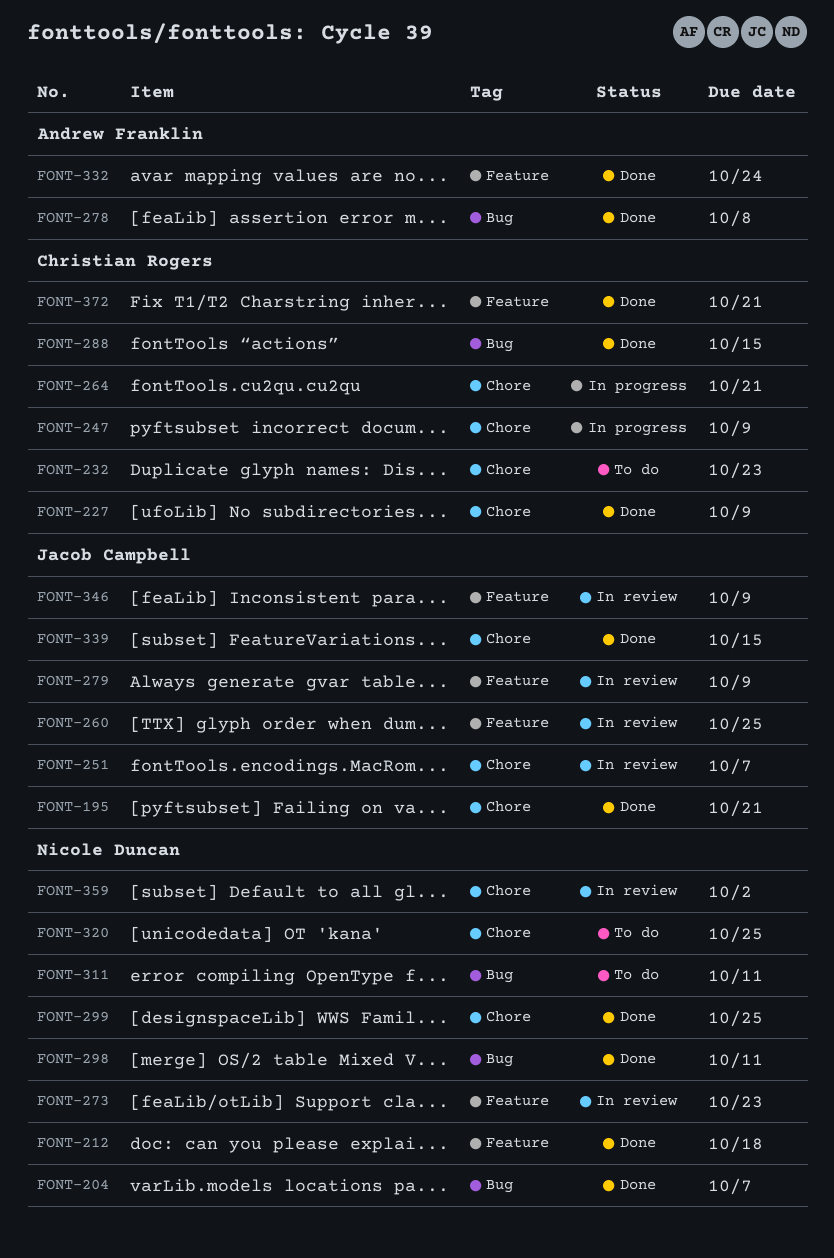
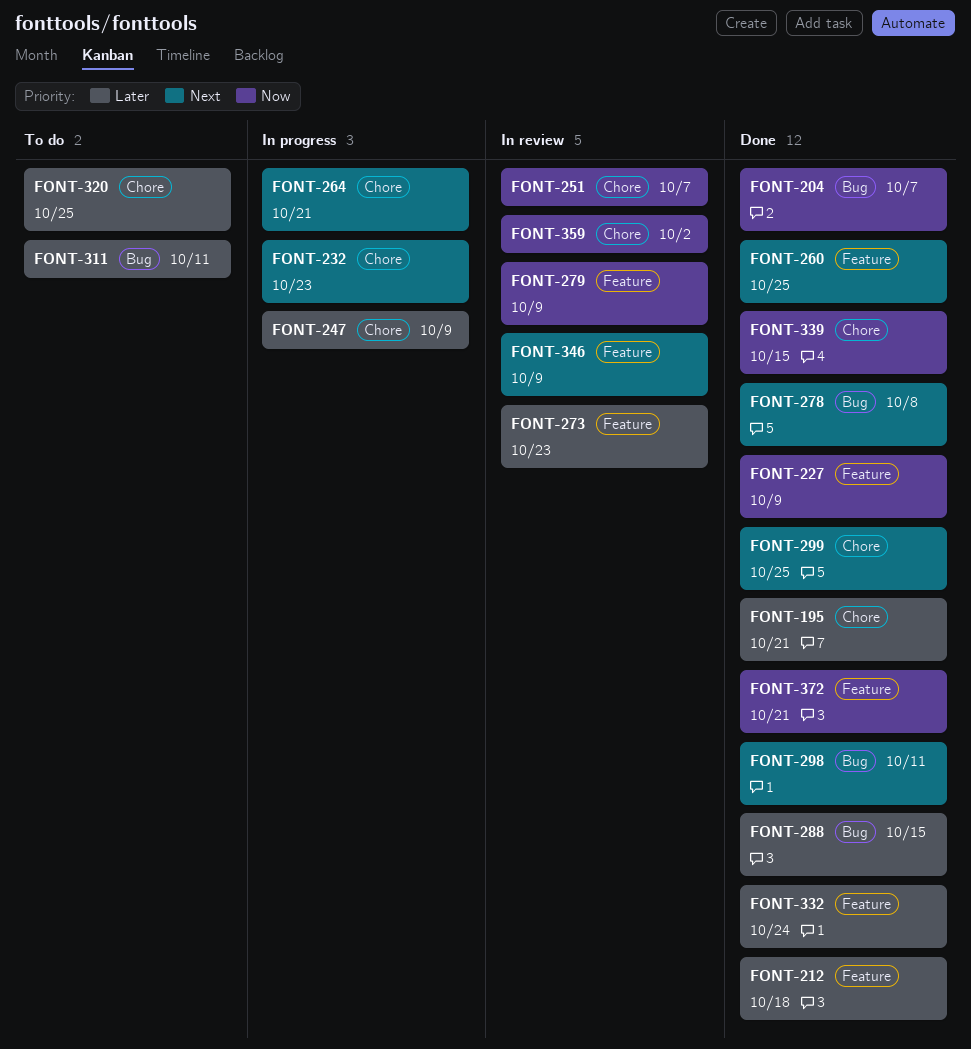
FONT-227, label: Chore -> Feature
FONT-232, status: To do -> In progress
FONT-260, status: In review -> Done

